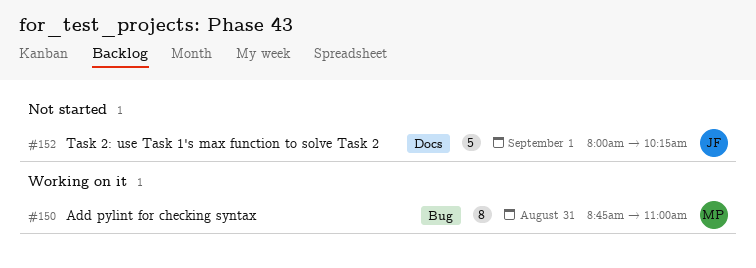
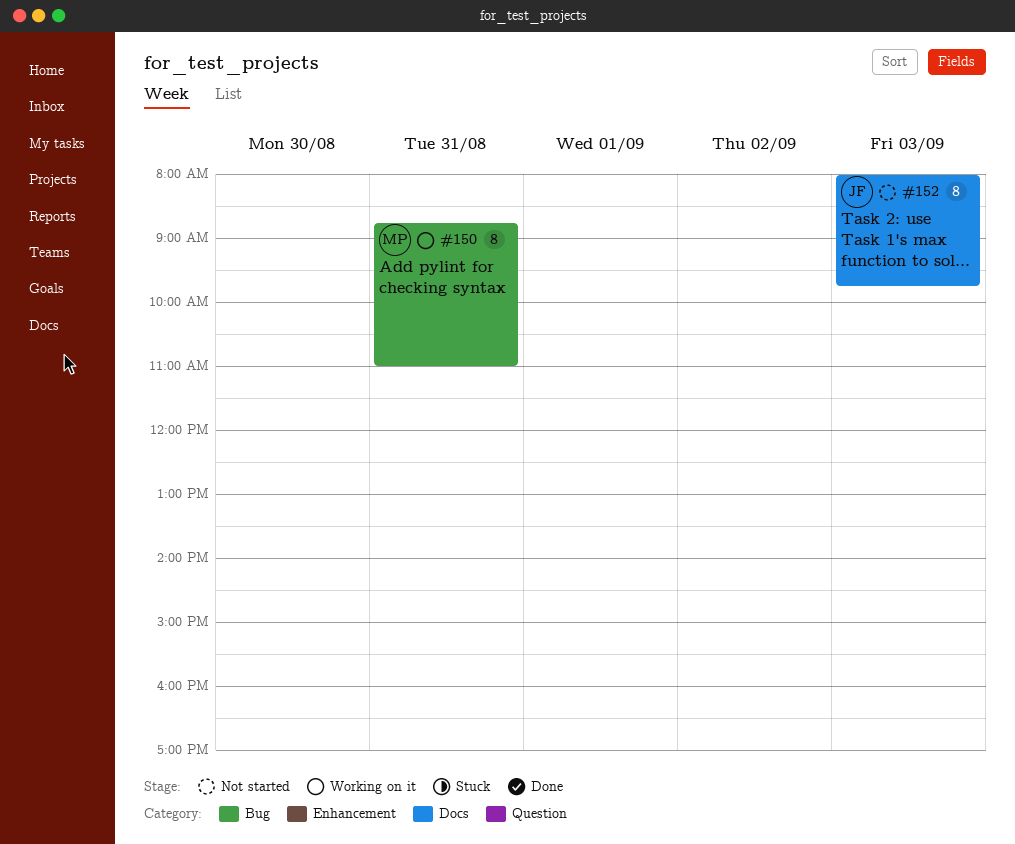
#152, estimate: 5 -> 8
#152, day: Sep 1 -> Sep 3
#152, ends: 10:15 -> 09:45

